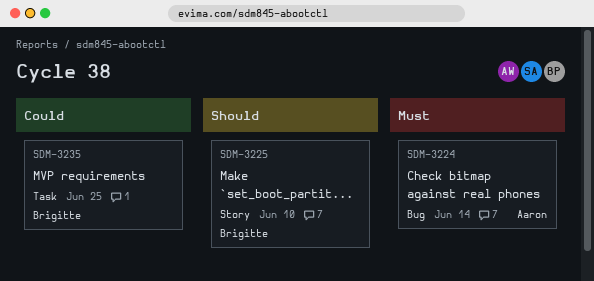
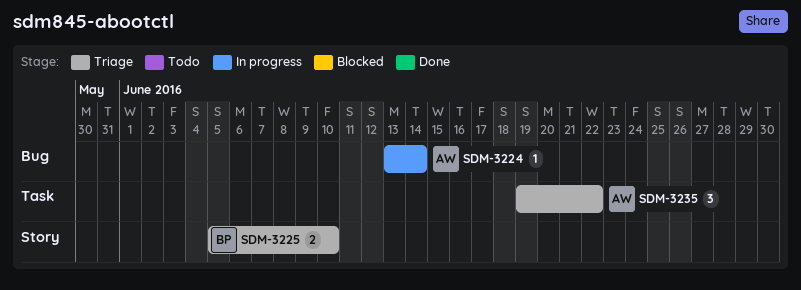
SDM-3235, owner: Brigitte -> Aaron
SDM-3235, due: Jun 25 -> Jun 22

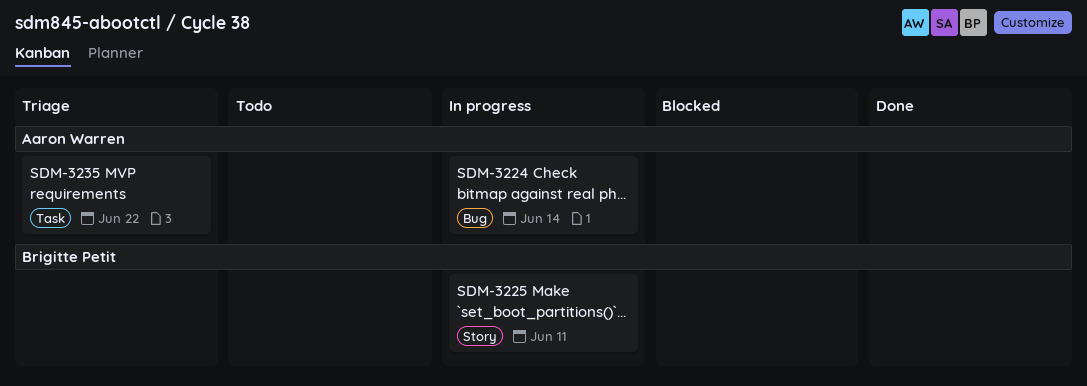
SDM-3225, status: Triage -> In progress
SDM-3225, due: Jun 10 -> Jun 11

